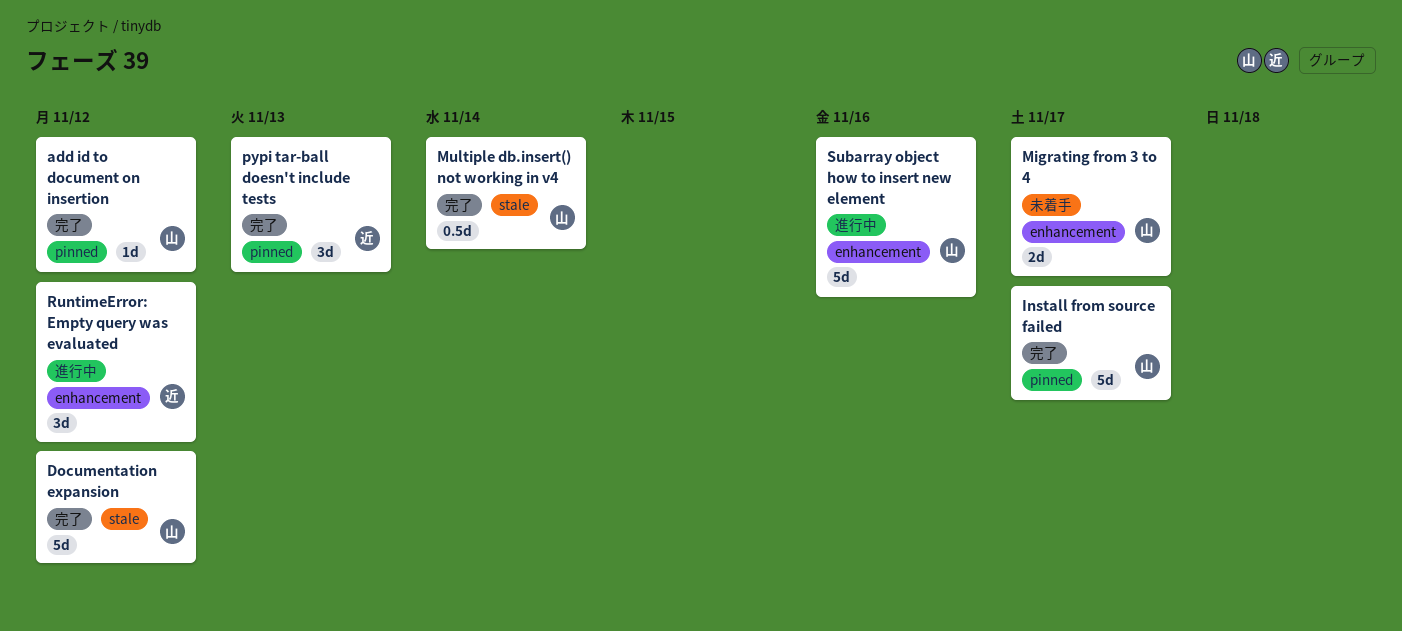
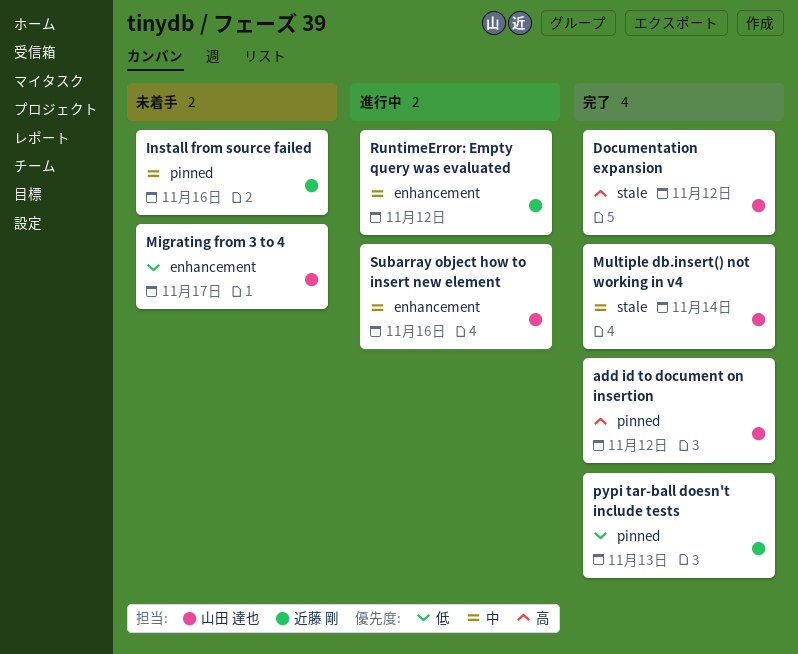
Install from source failed, status: 完了 -> 未着手
Install from source failed, owner: 山田 達也 -> 近藤 剛
Install from source failed, due: Nov 17 -> Nov 16

